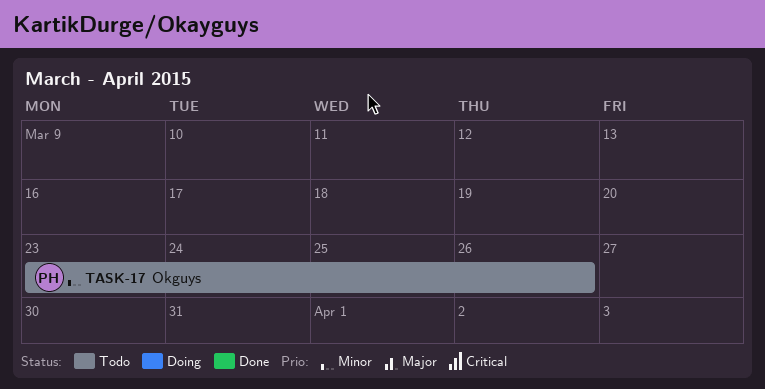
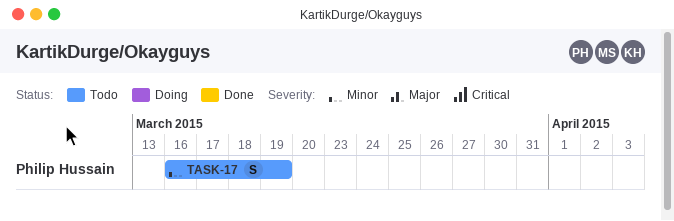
TASK-17, start: Mar 23 -> Mar 16
TASK-17, due: Mar 26 -> Mar 19

